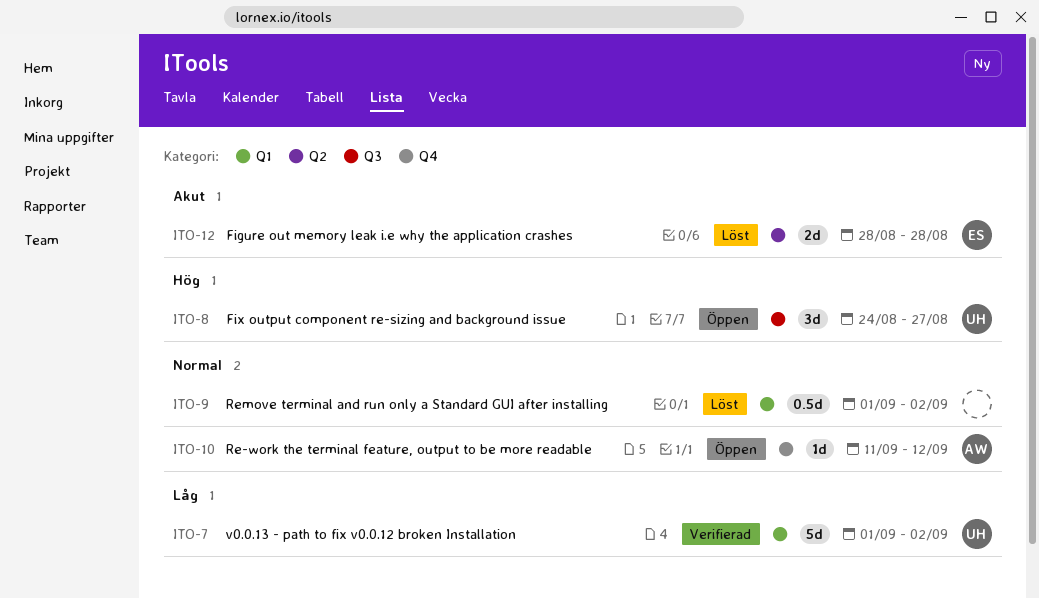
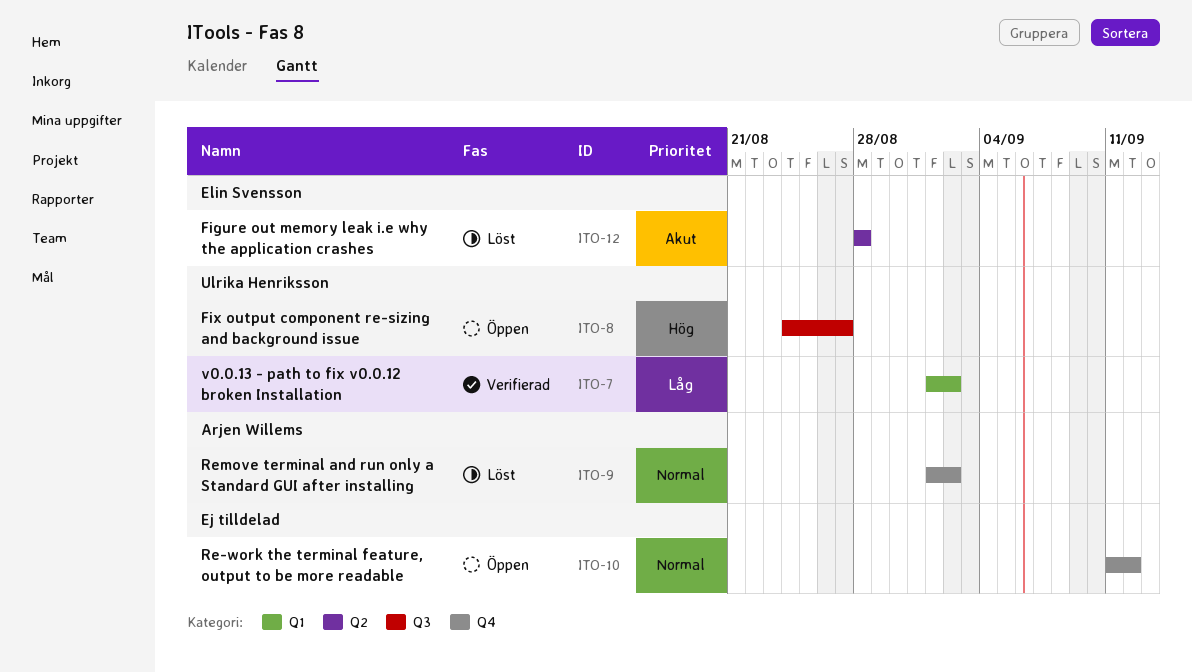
ITO-9, owner: none -> Arjen Willems
ITO-9, label: Q1 -> Q4
ITO-10, owner: Arjen Willems -> none

